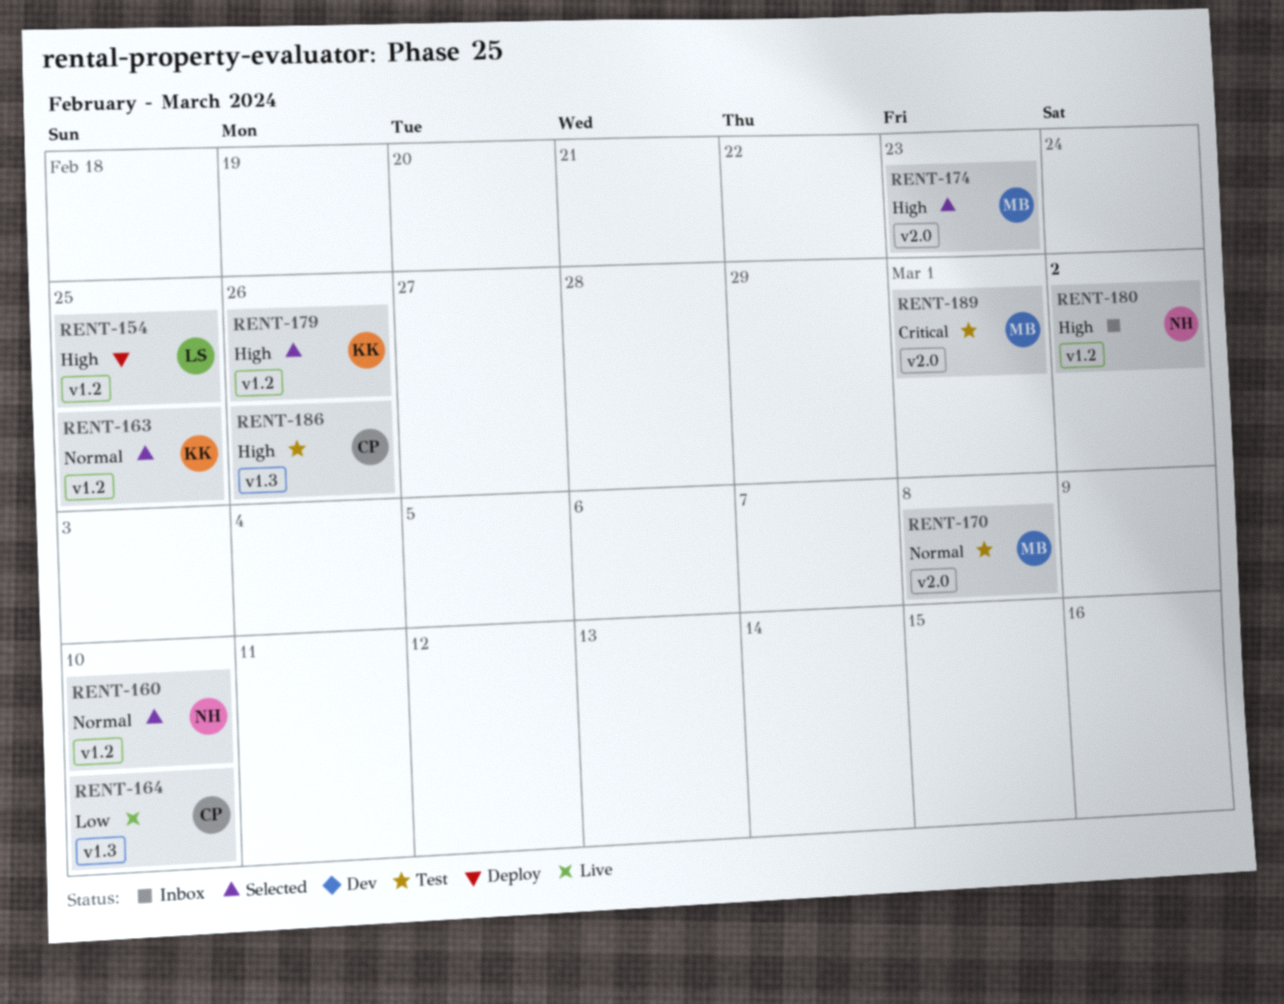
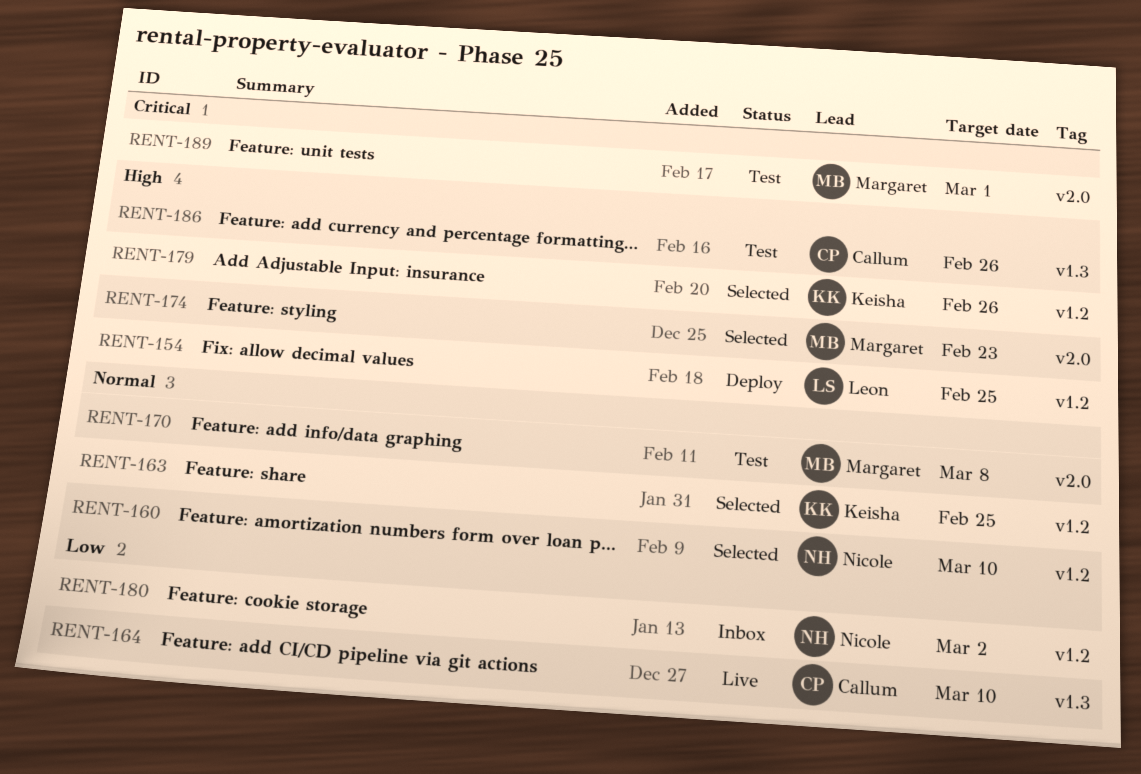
RENT-180, priority: High -> Low

